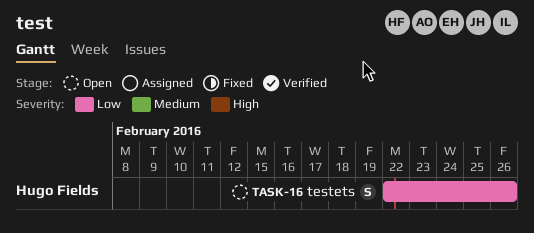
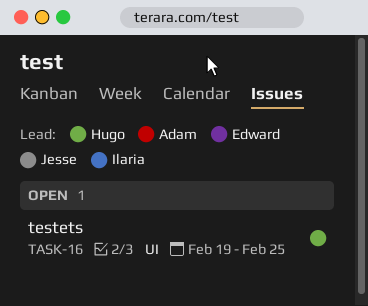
TASK-16, start: Feb 22 -> Feb 19
TASK-16, due: Feb 26 -> Feb 25

